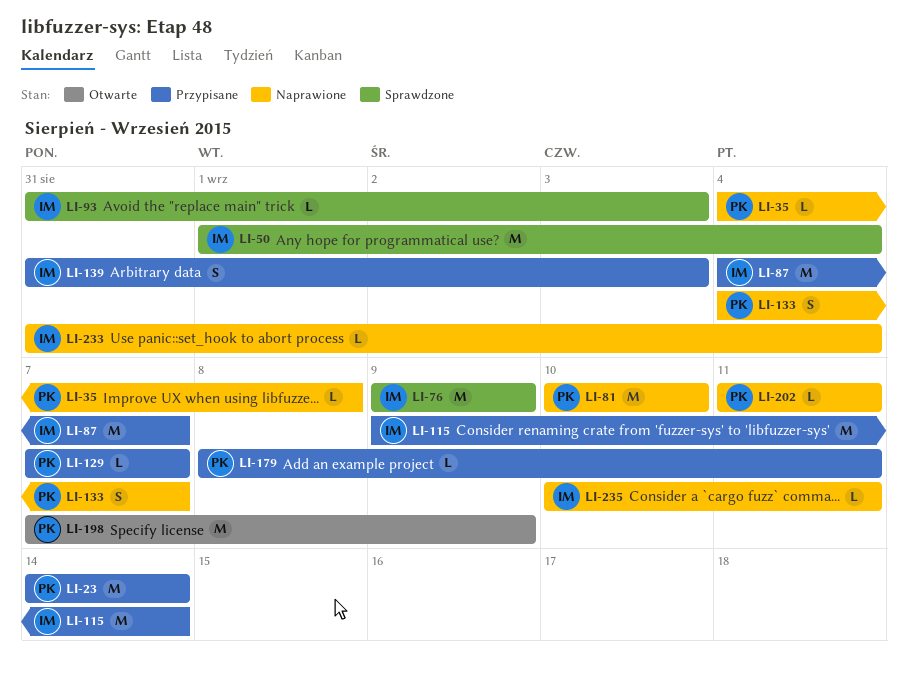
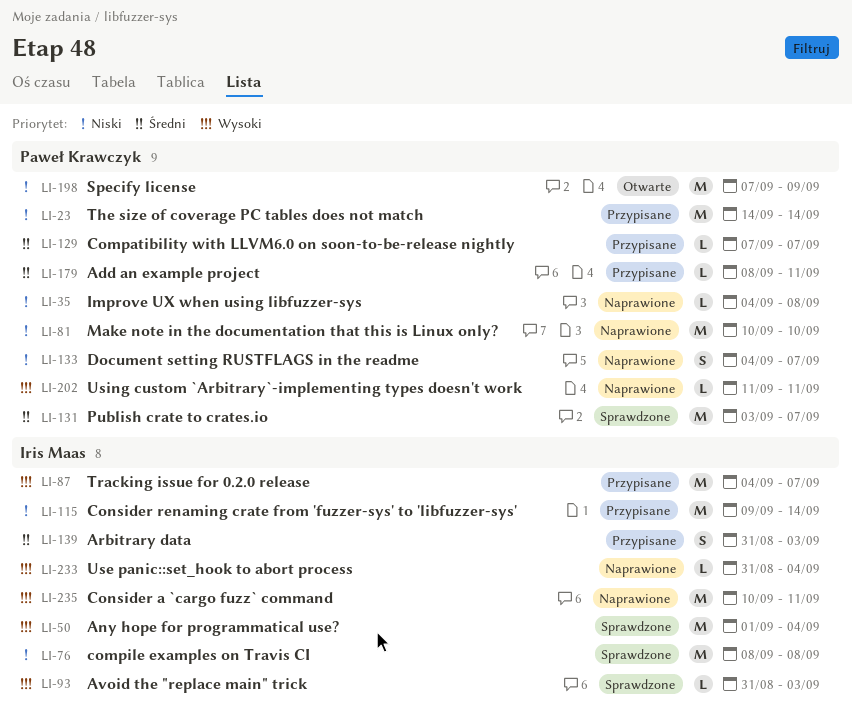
LI-76, start: Sep 9 -> Sep 8
LI-76, due: Sep 9 -> Sep 8
LI-131: none -> present
LI-235, estimate: L -> M

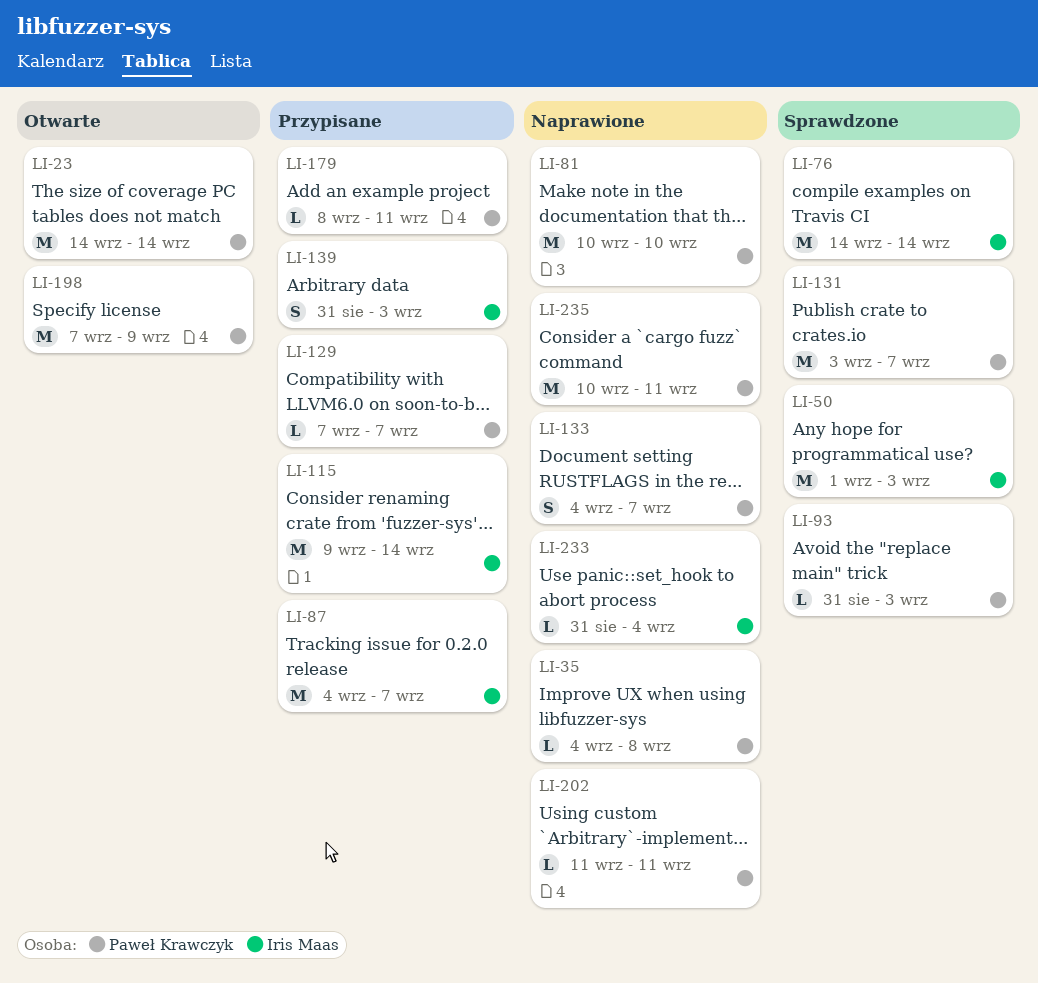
LI-23, status: Przypisane -> Otwarte
LI-50, due: Sep 4 -> Sep 3
LI-76, start: Sep 8 -> Sep 14
LI-76, due: Sep 8 -> Sep 14
LI-93, owner: Iris Maas -> Paweł Krawczyk
LI-235, owner: Iris Maas -> Paweł Krawczyk

